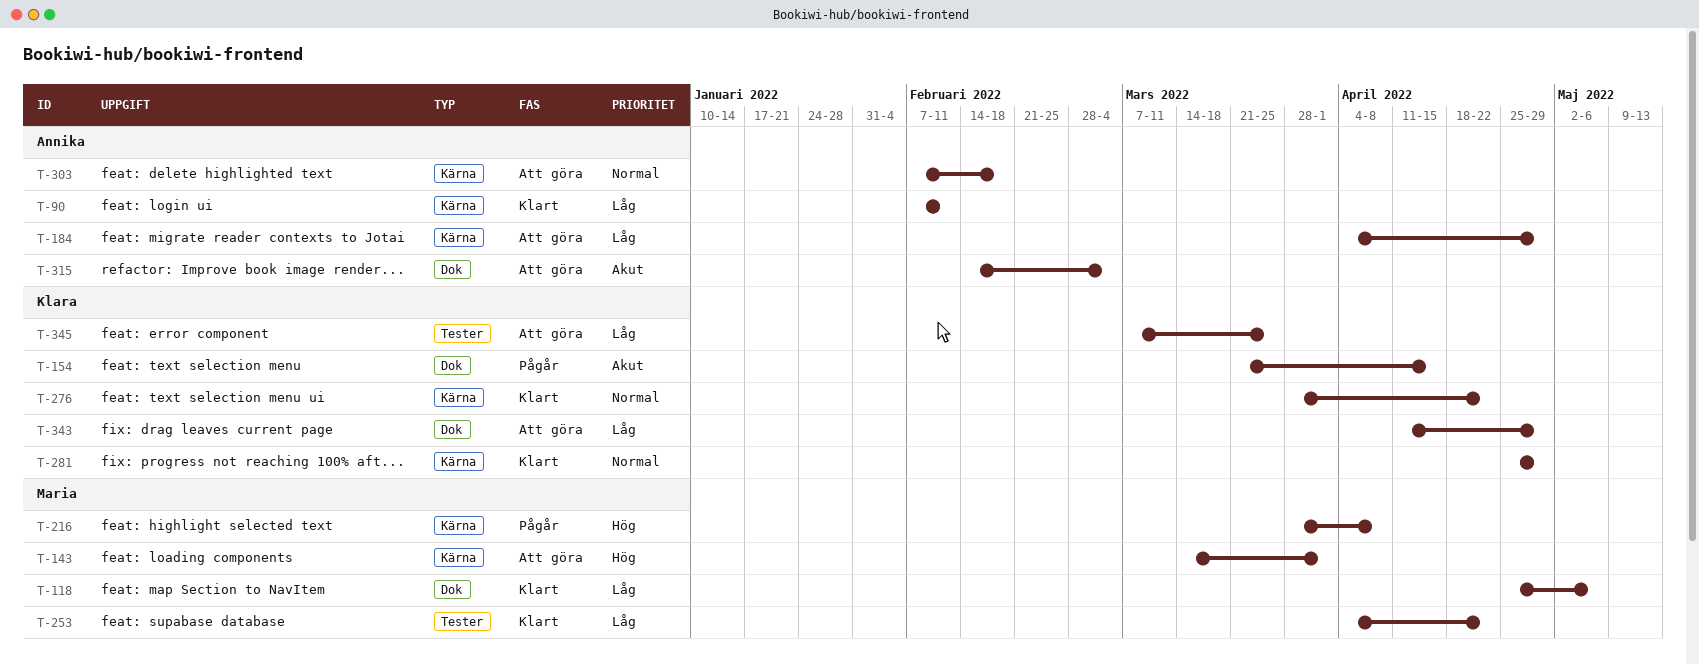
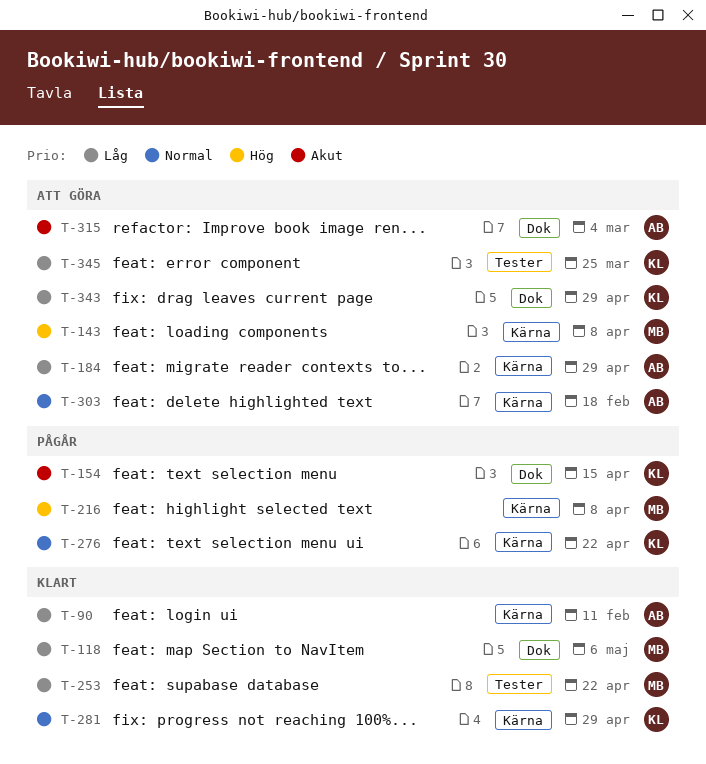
T-143, due: Apr 1 -> Apr 8
T-276, status: Klart -> Pågår

